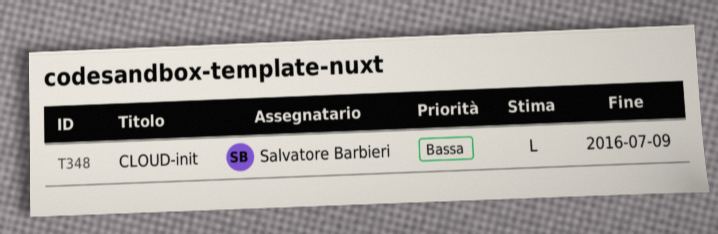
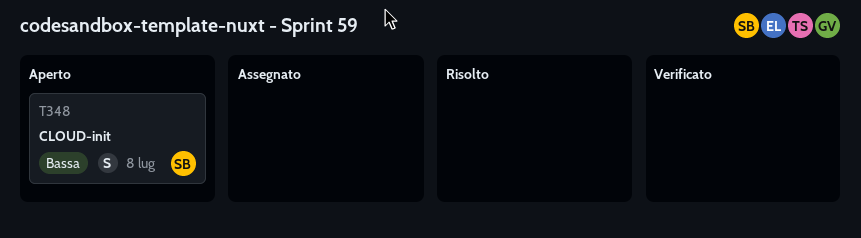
T348, estimate: L -> S
T348, due: Jul 9 -> Jul 8

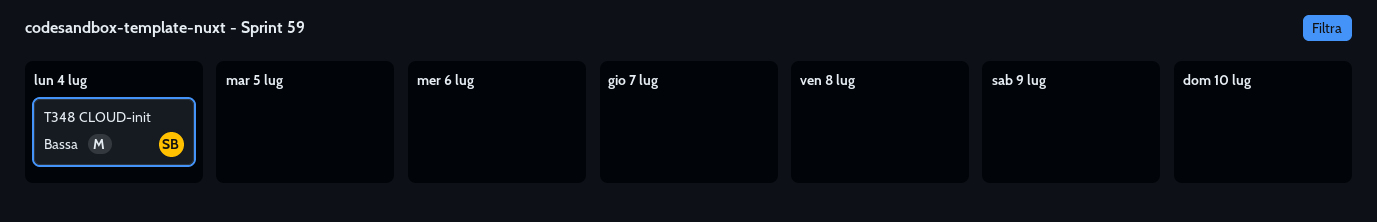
T348, estimate: S -> M
T348, due: Jul 8 -> Jul 4

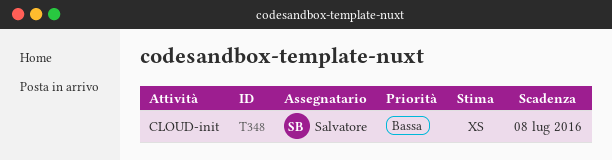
T348, estimate: M -> XS
T348, due: Jul 4 -> Jul 8

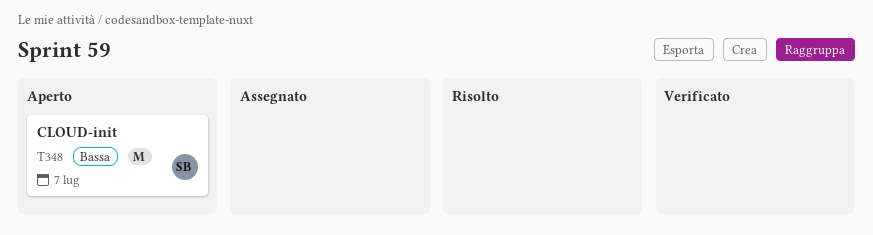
T348, estimate: XS -> M
T348, due: Jul 8 -> Jul 7

